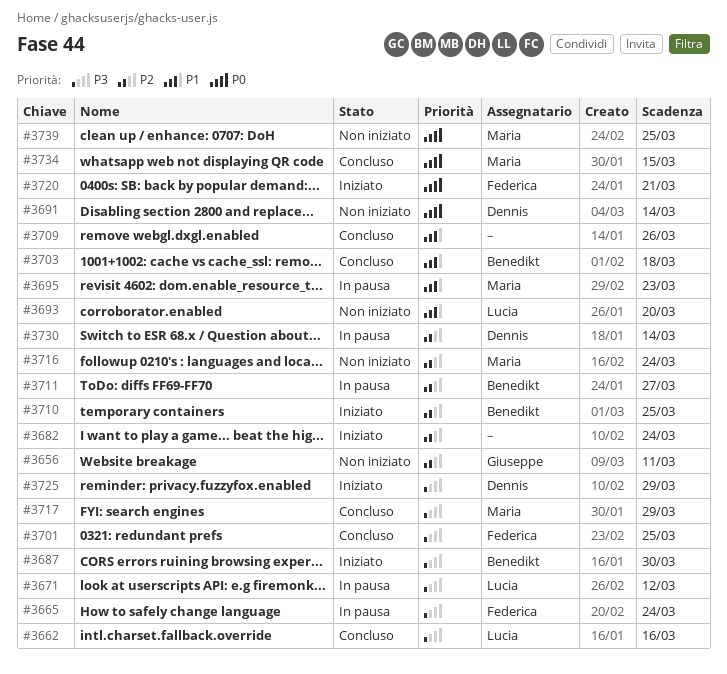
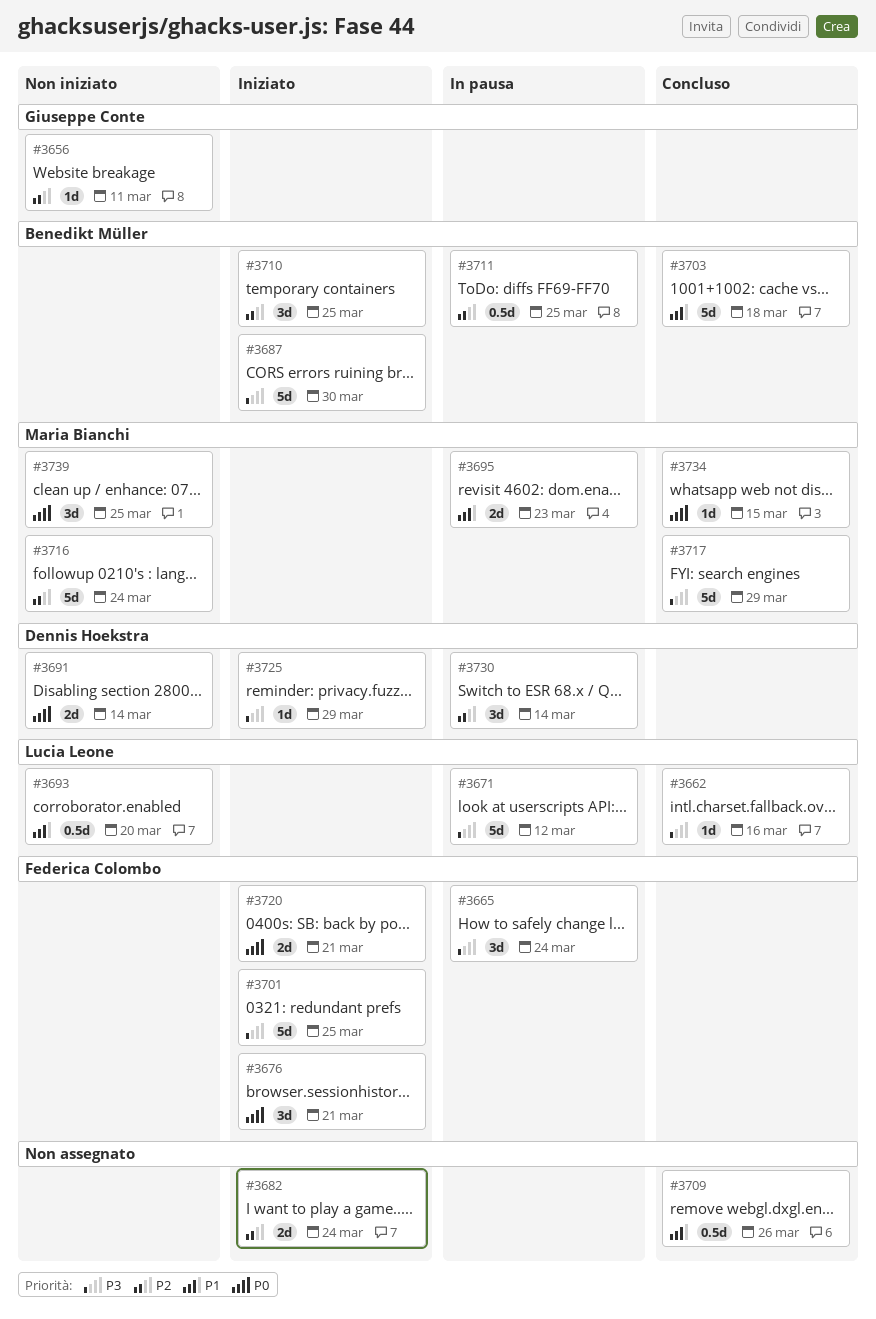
#3676: none -> present
#3701, status: Concluso -> Iniziato
#3711, due: Mar 27 -> Mar 25

